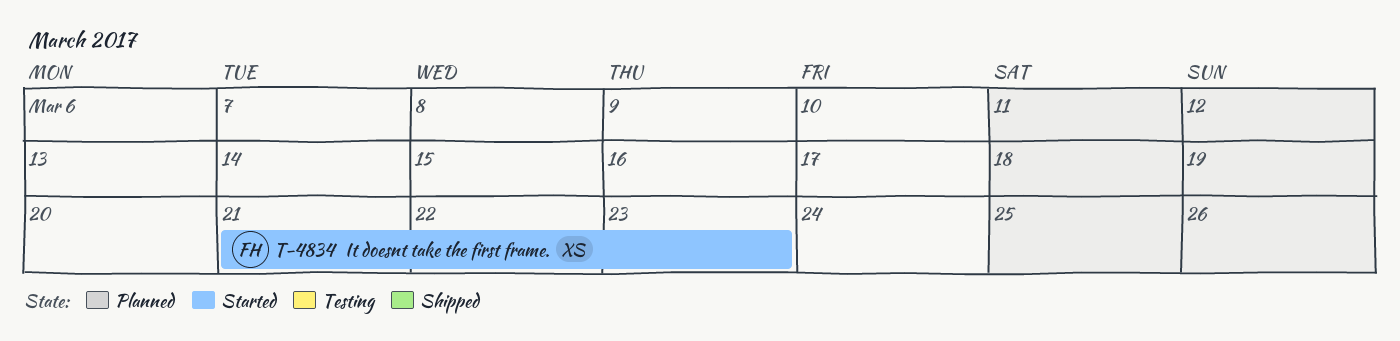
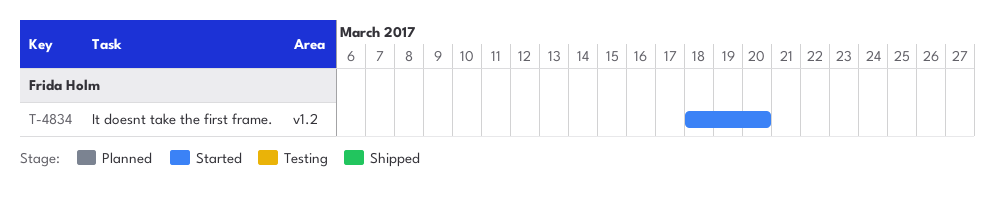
T-4834, start: Mar 21 -> Mar 18
T-4834, due: Mar 23 -> Mar 20

